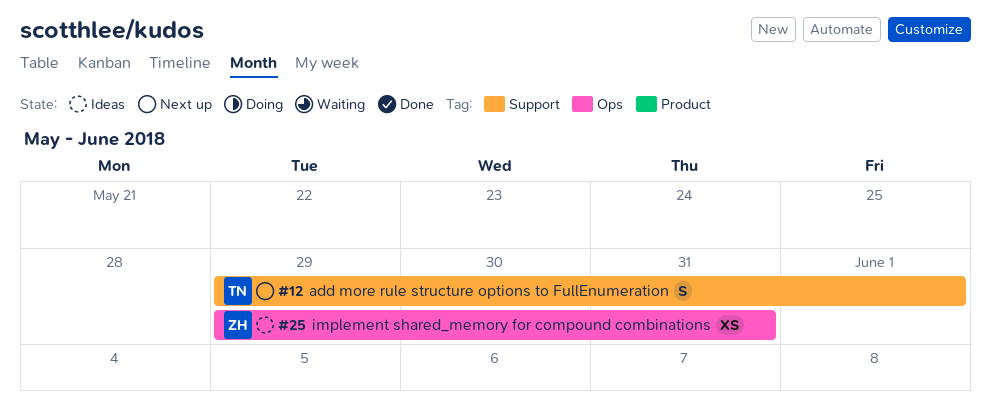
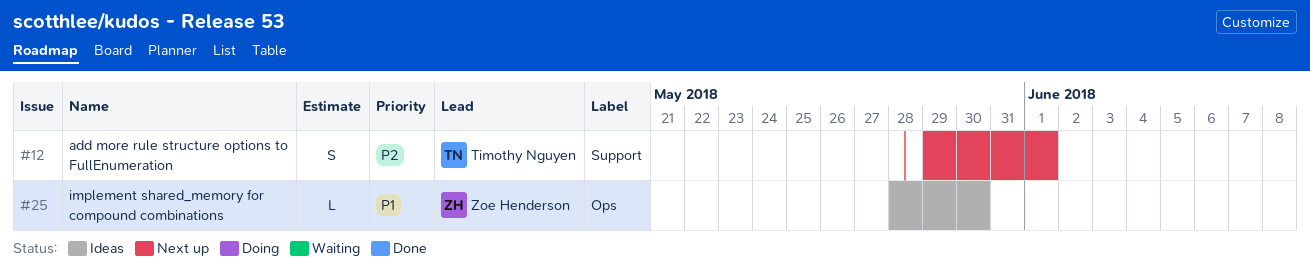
#25, estimate: XS -> L
#25, start: May 29 -> May 28
#25, due: May 31 -> May 30

